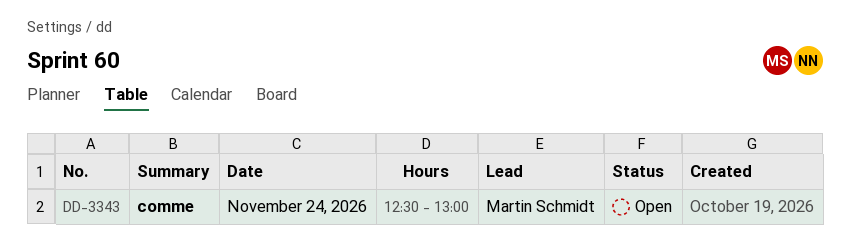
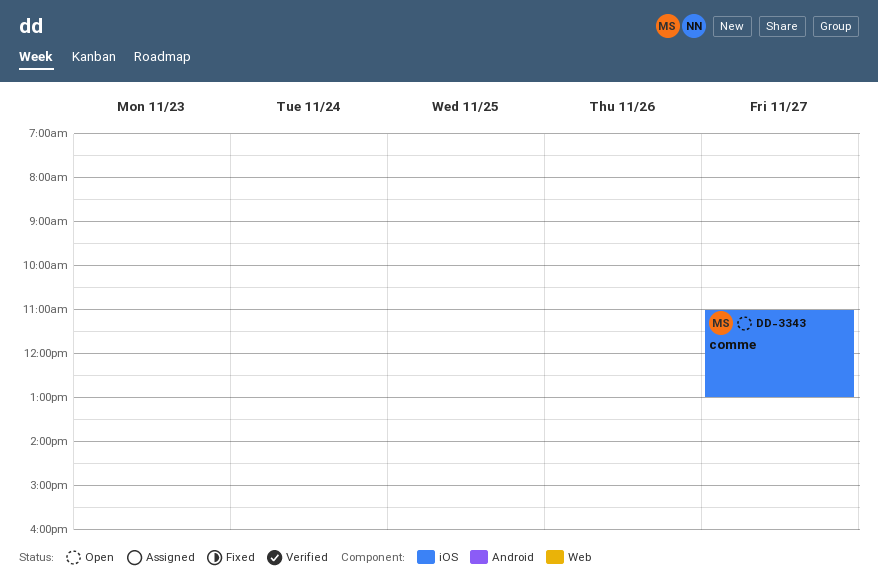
DD-3343, day: Nov 24 -> Nov 27
DD-3343, begins: 12:30 -> 11:00

